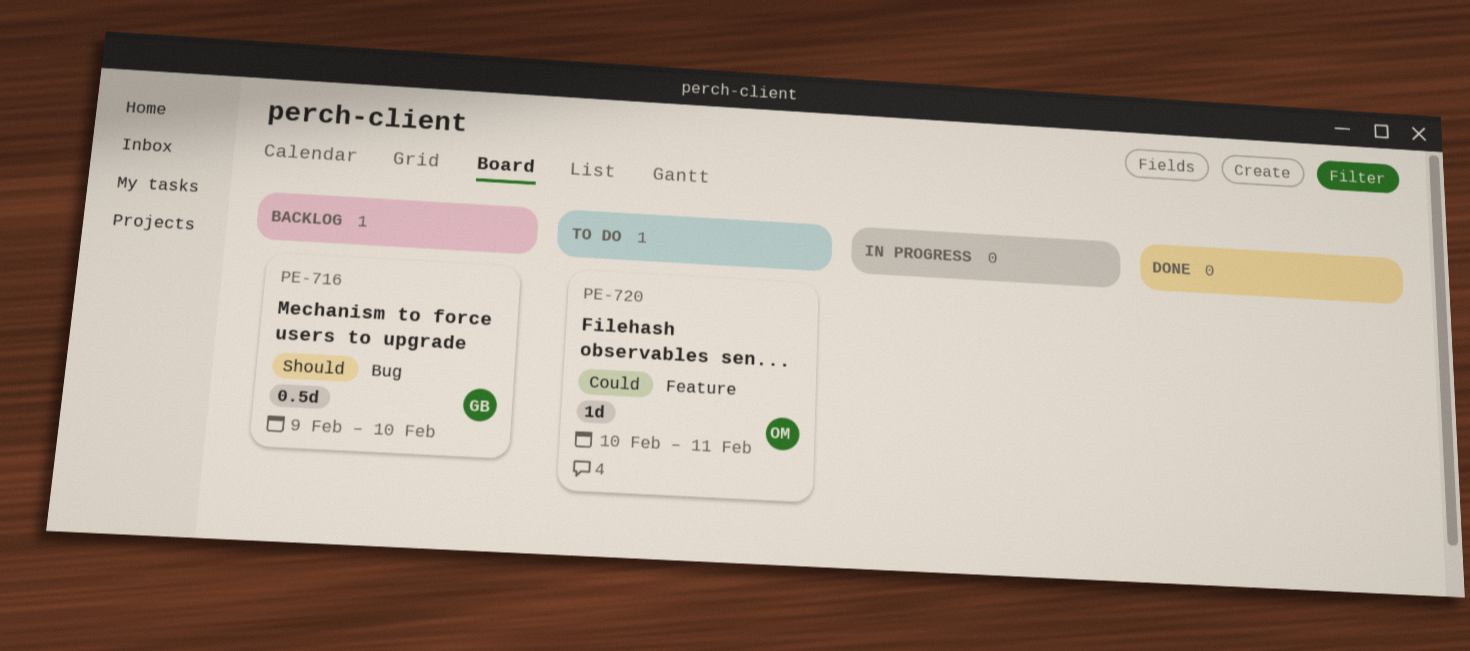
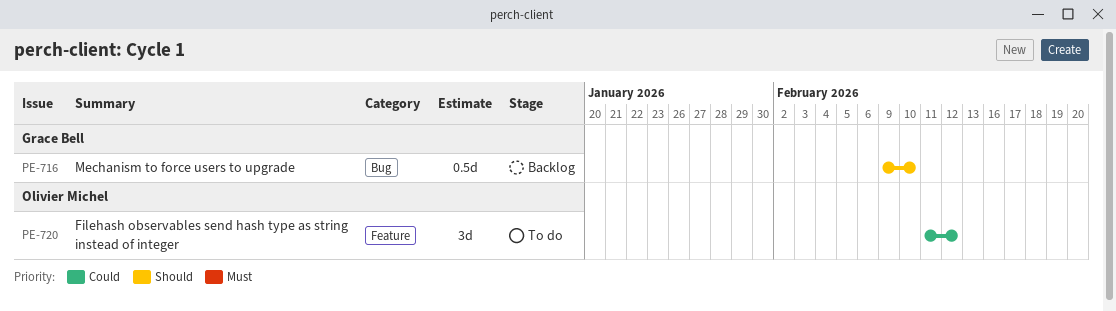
PE-720, estimate: 1d -> 3d
PE-720, start: Feb 10 -> Feb 11
PE-720, due: Feb 11 -> Feb 12

